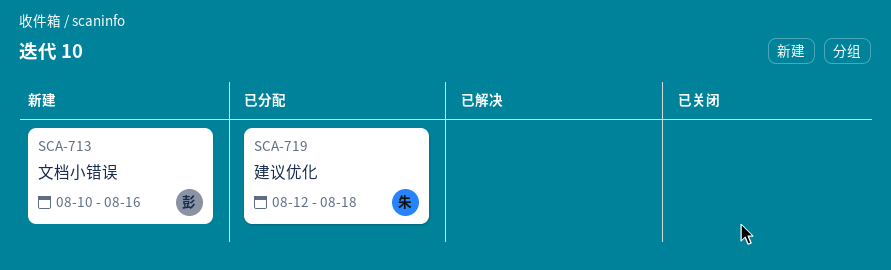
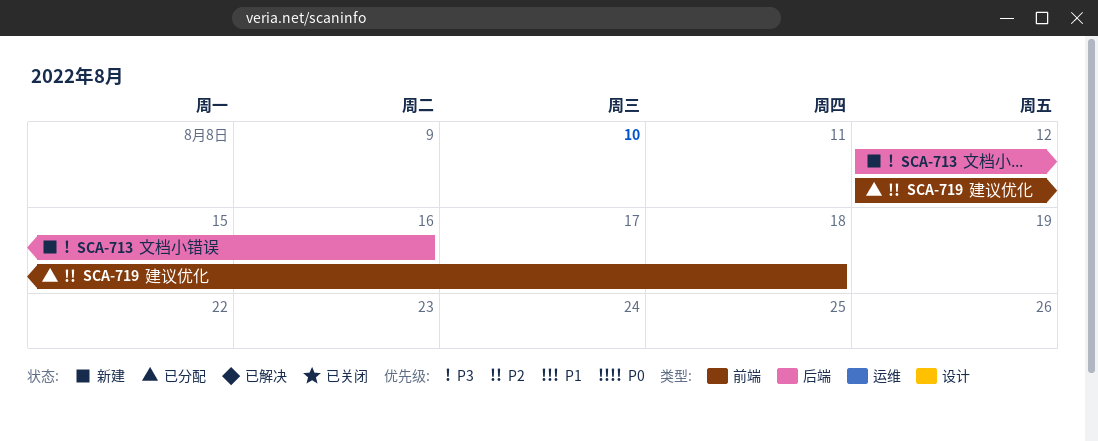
SCA-713, start: Aug 10 -> Aug 12

